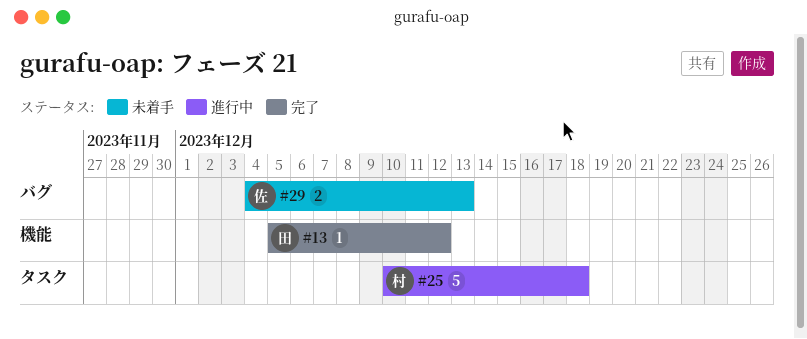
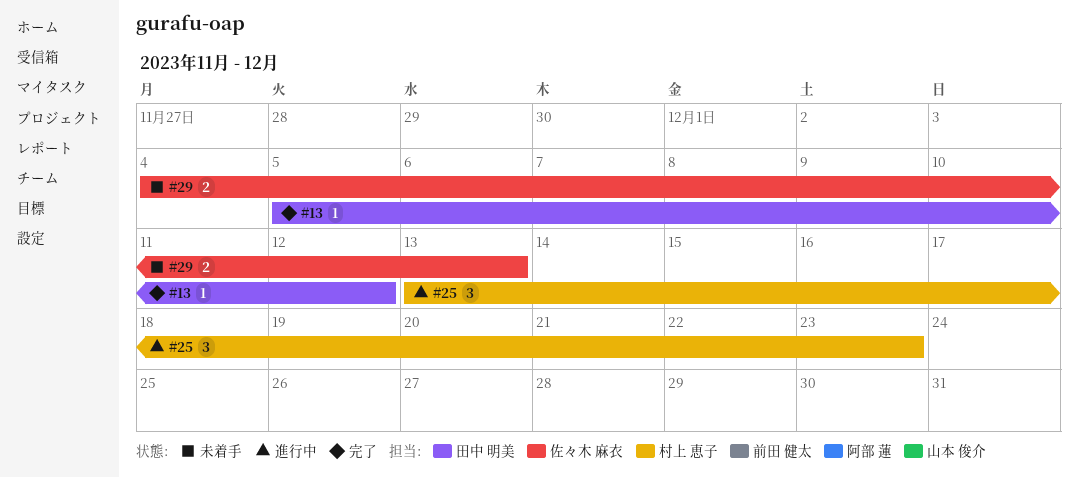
#25, estimate: 5 -> 3
#25, start: Dec 10 -> Dec 13
#25, due: Dec 18 -> Dec 23

